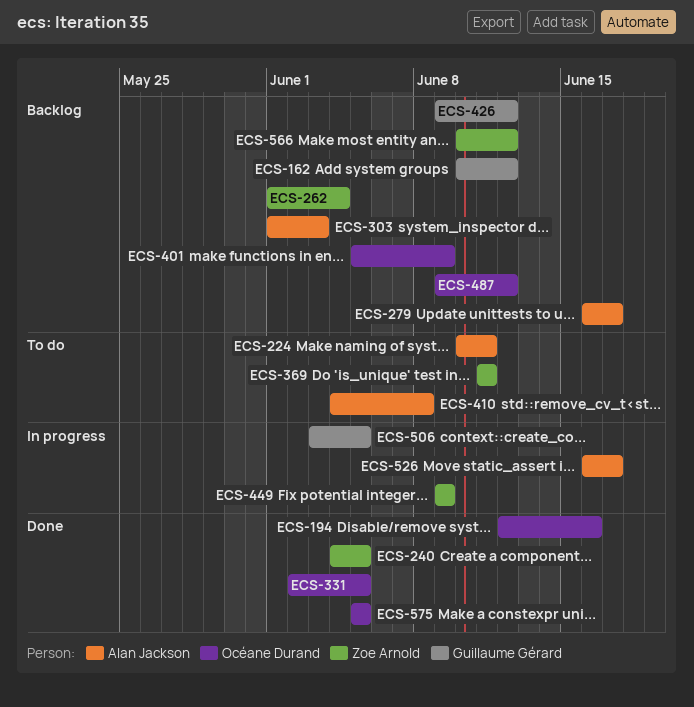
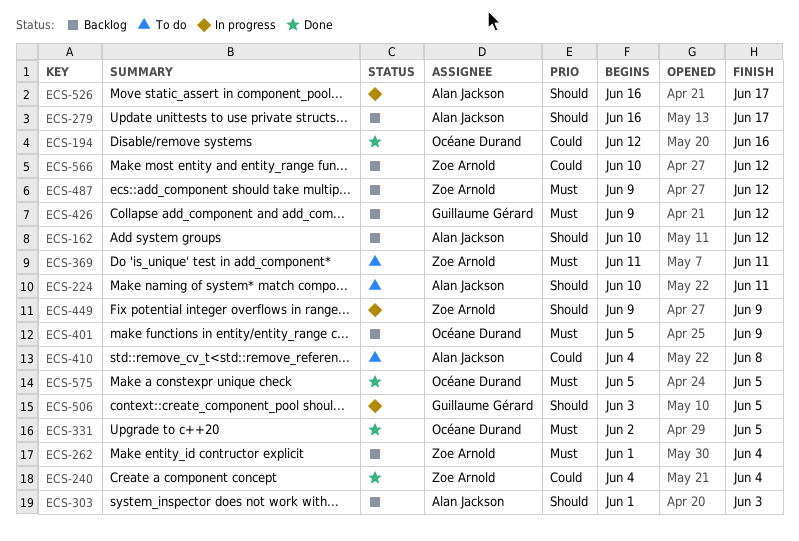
ECS-162, owner: Guillaume Gérard -> Alan Jackson
ECS-240, due: Jun 5 -> Jun 4
ECS-487, owner: Océane Durand -> Zoe Arnold

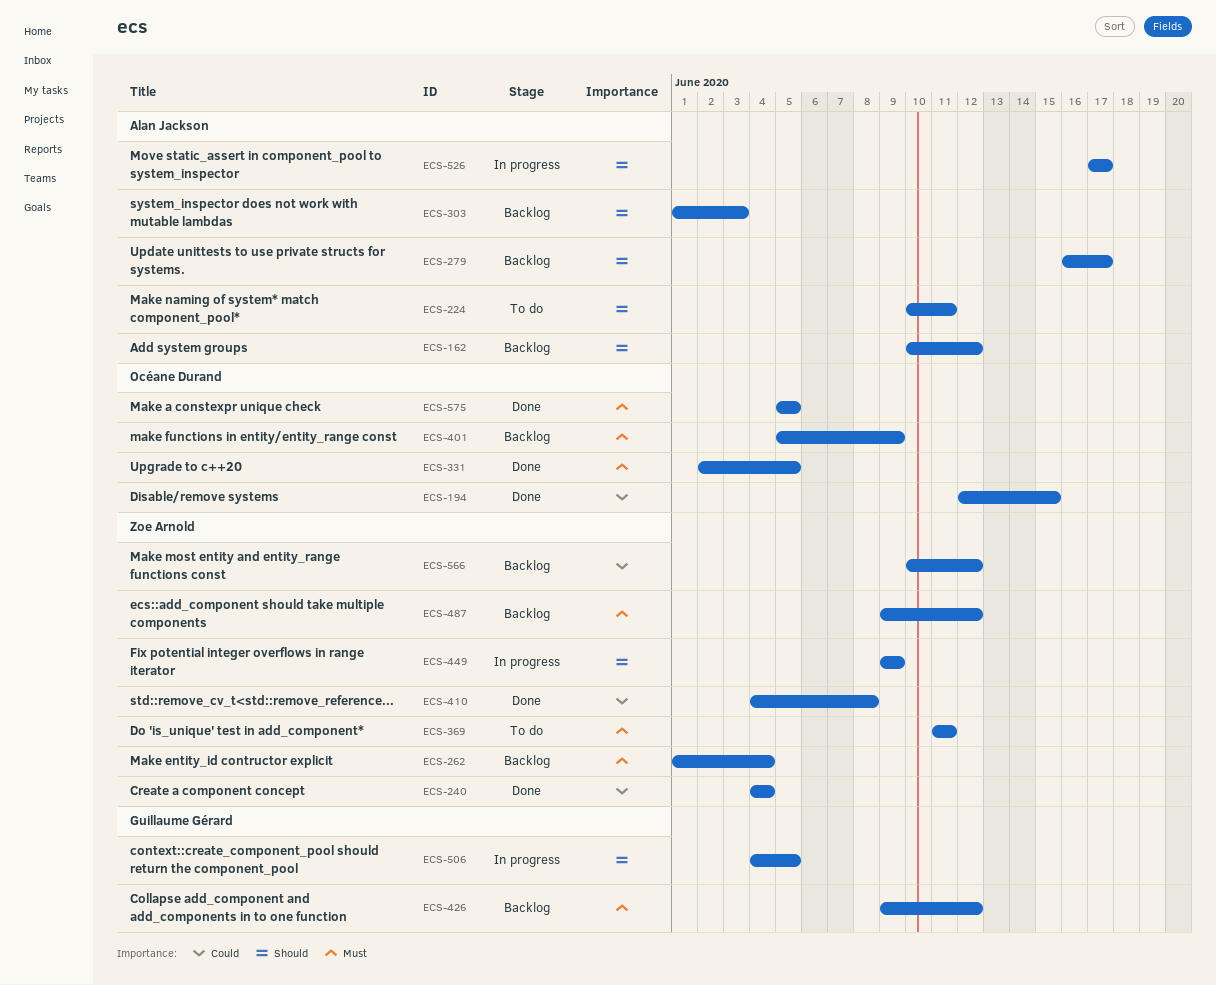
ECS-194, due: Jun 16 -> Jun 15
ECS-410, status: To do -> Done
ECS-410, owner: Alan Jackson -> Zoe Arnold
ECS-506, start: Jun 3 -> Jun 4
ECS-526, start: Jun 16 -> Jun 17

